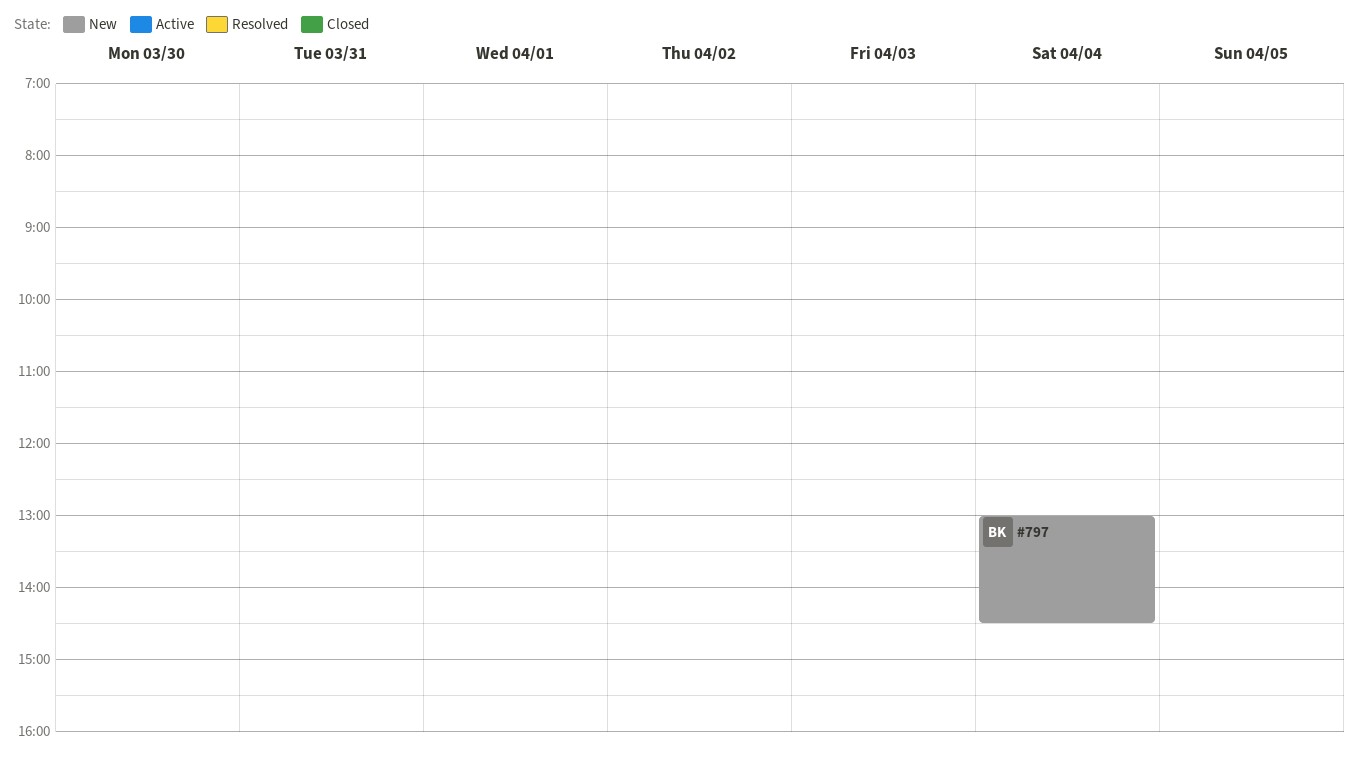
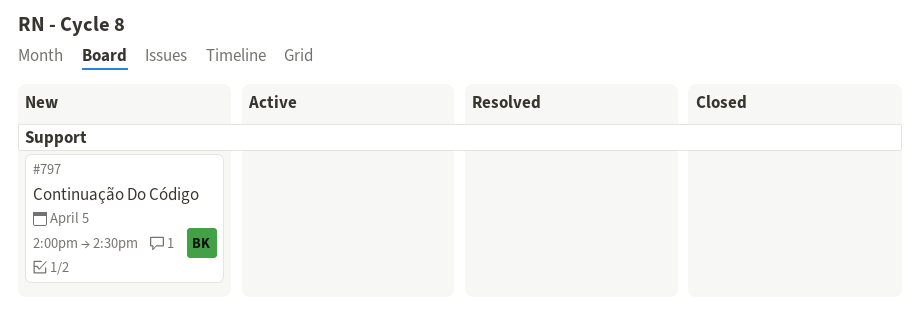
#797, day: Apr 4 -> Apr 5
#797, begins: 13:00 -> 14:00

